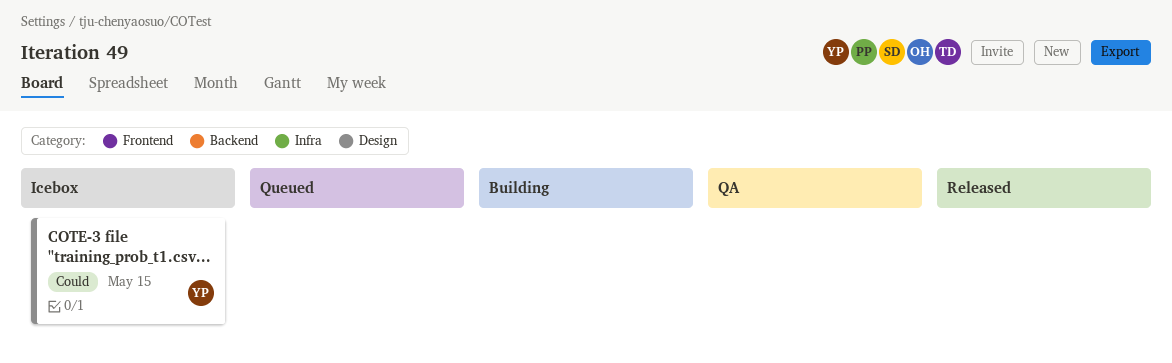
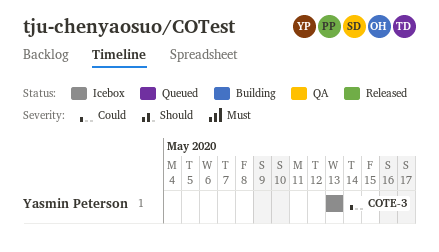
COTE-3, due: May 15 -> May 13

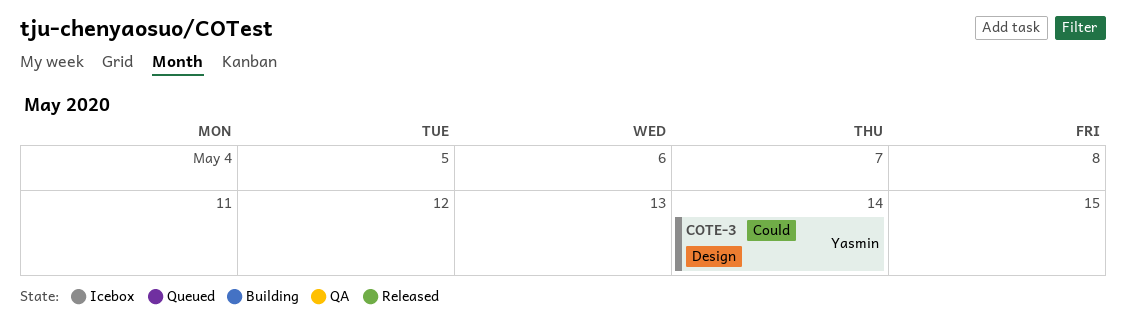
COTE-3, due: May 13 -> May 14

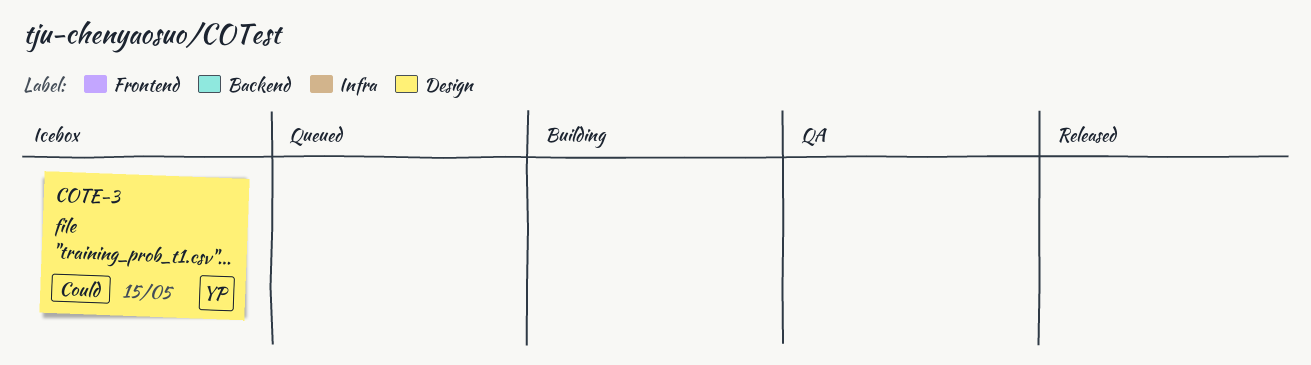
COTE-3, due: May 14 -> May 15

